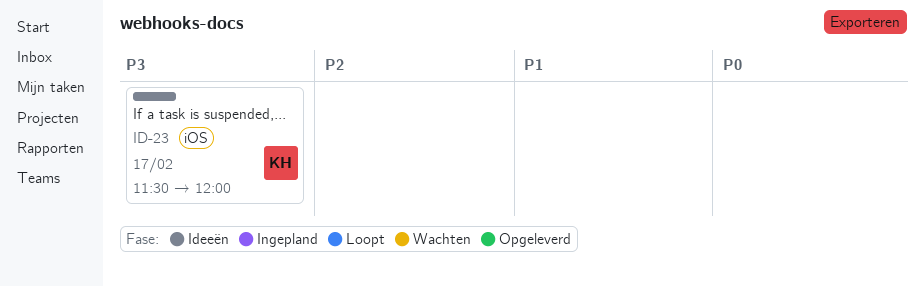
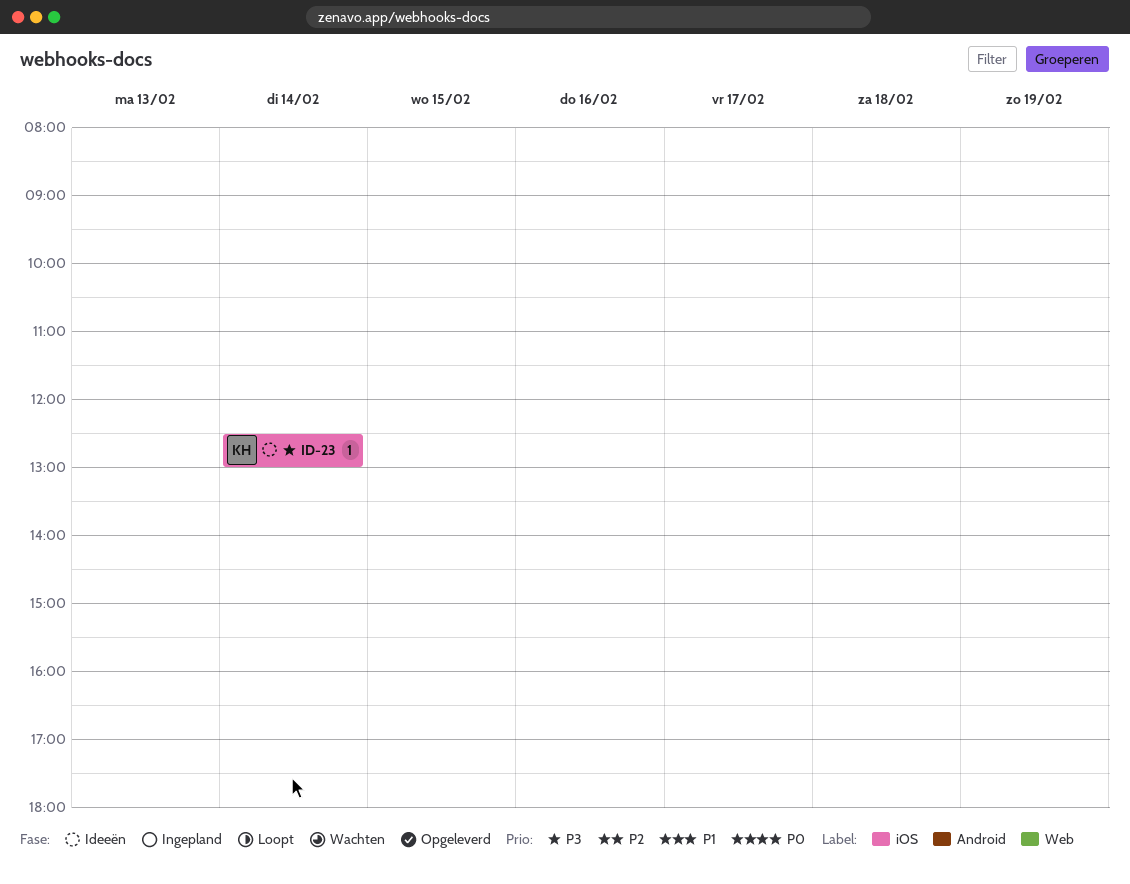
ID-23, day: Feb 17 -> Feb 14
ID-23, begins: 11:30 -> 12:30
ID-23, ends: 12:00 -> 13:00

